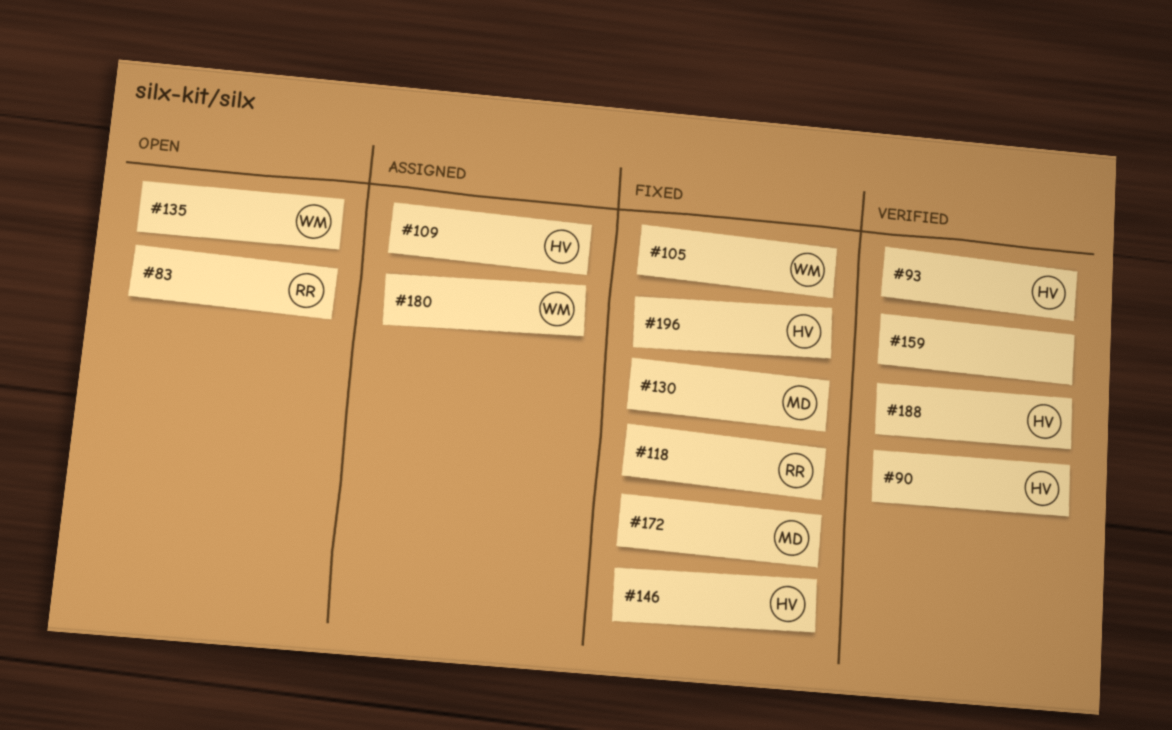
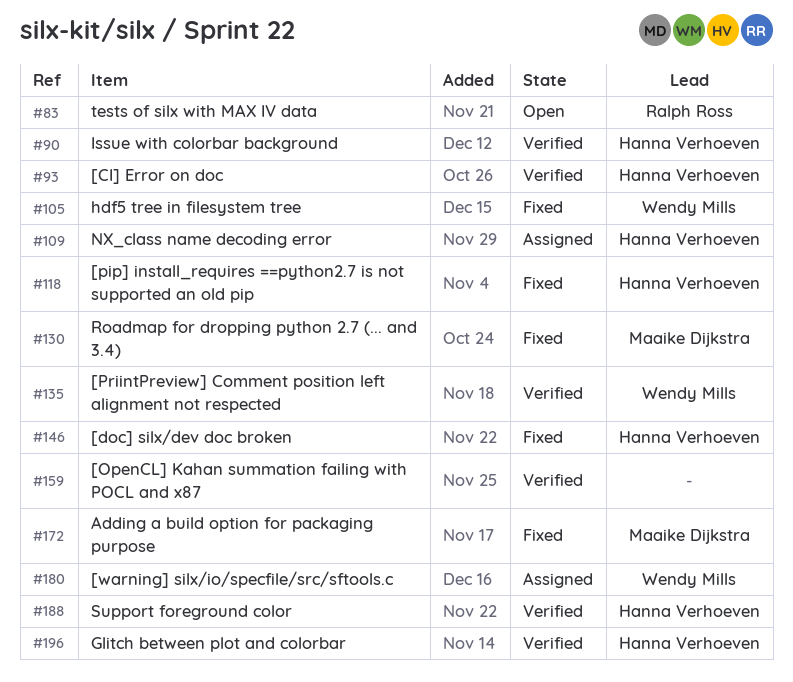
#118, owner: Ralph Ross -> Hanna Verhoeven
#135, status: Open -> Verified
#196, status: Fixed -> Verified

